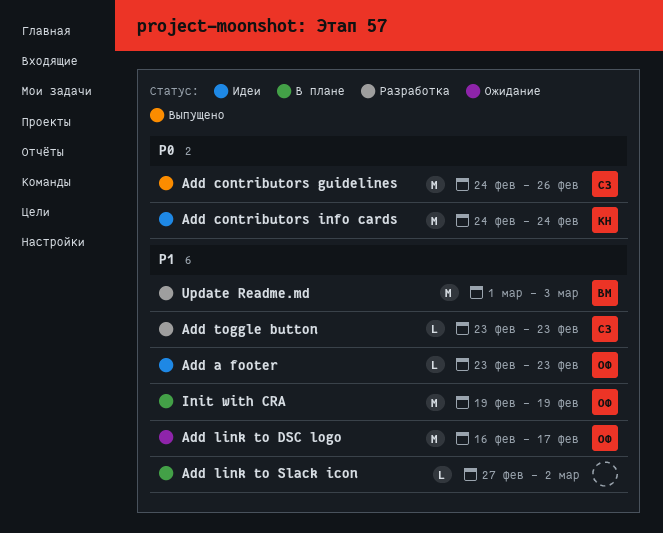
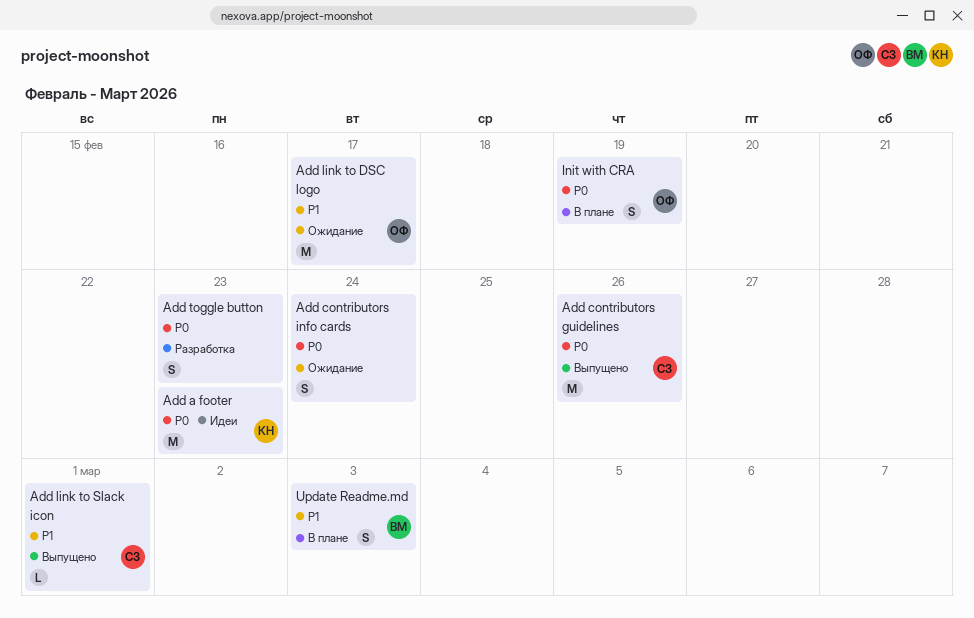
Add a footer, owner: ОФ -> КН
Add a footer, priority: P1 -> P0
Add a footer, estimate: L -> M
Add contributors info cards, status: Идеи -> Ожидание
Add contributors info cards, owner: КН -> none
Add contributors info cards, estimate: M -> S
Add link to Slack icon, status: В плане -> Выпущено
Add link to Slack icon, owner: none -> СЗ
Add link to Slack icon, due: Mar 2 -> Mar 1
Add toggle button, owner: СЗ -> none
Add toggle button, priority: P1 -> P0
Add toggle button, estimate: L -> S
Init with CRA, priority: P1 -> P0
Init with CRA, estimate: M -> S
Update Readme.md, status: Разработка -> В плане
Update Readme.md, estimate: M -> S

